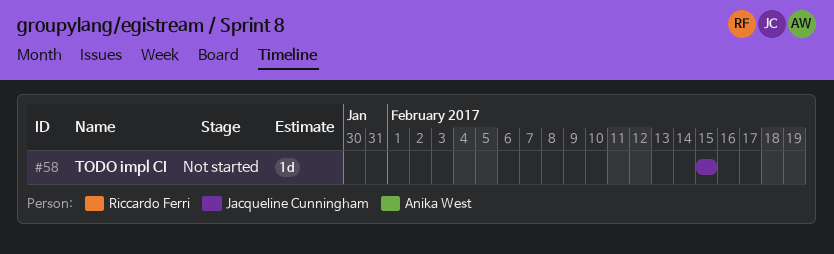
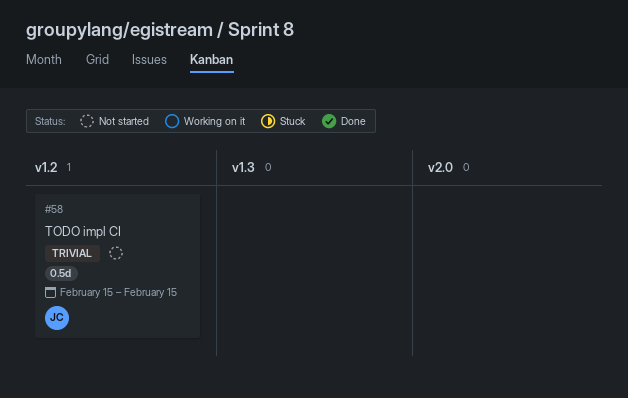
#58, estimate: 1d -> 0.5d

